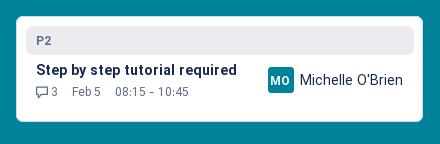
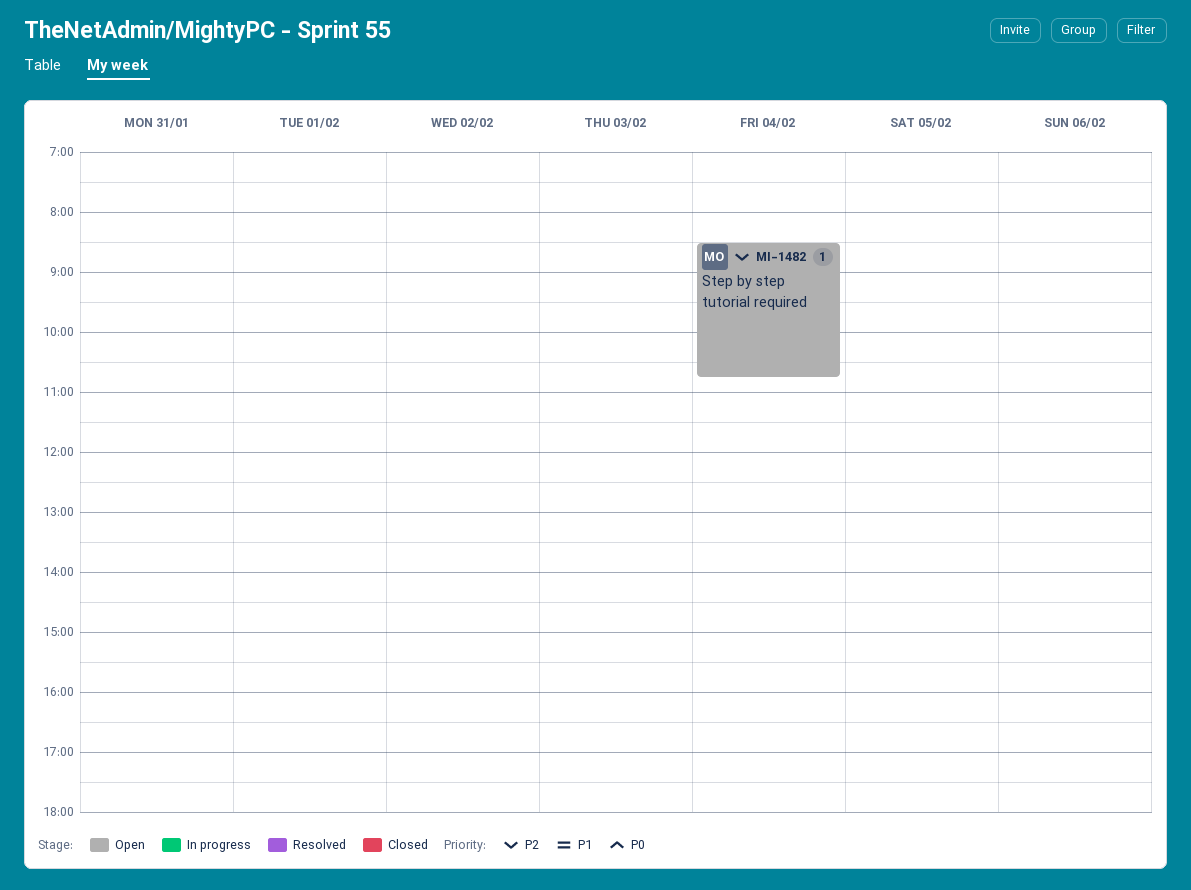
Step by step tutorial required, day: Feb 5 -> Feb 4
Step by step tutorial required, begins: 08:15 -> 08:30

